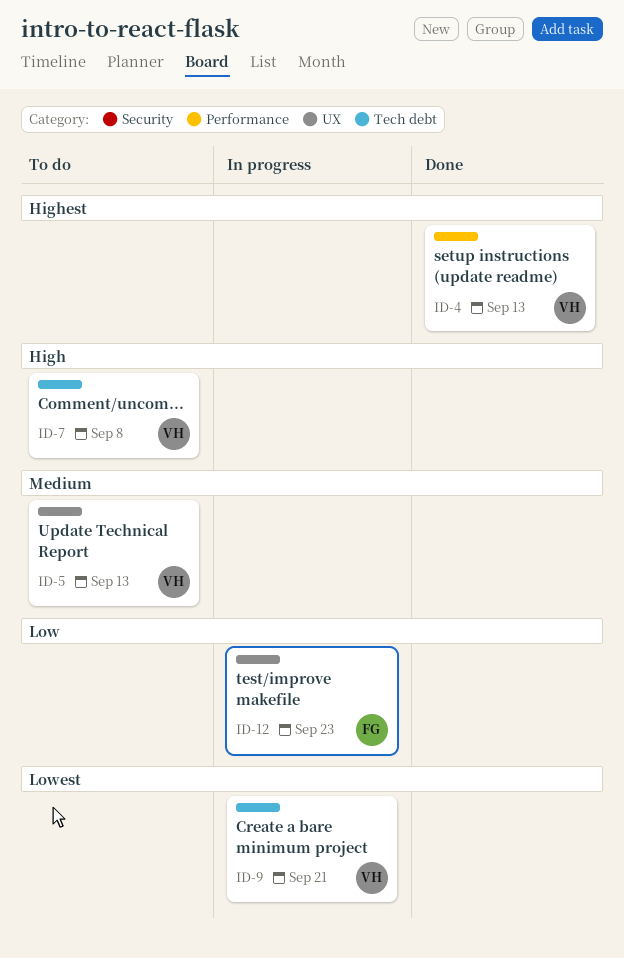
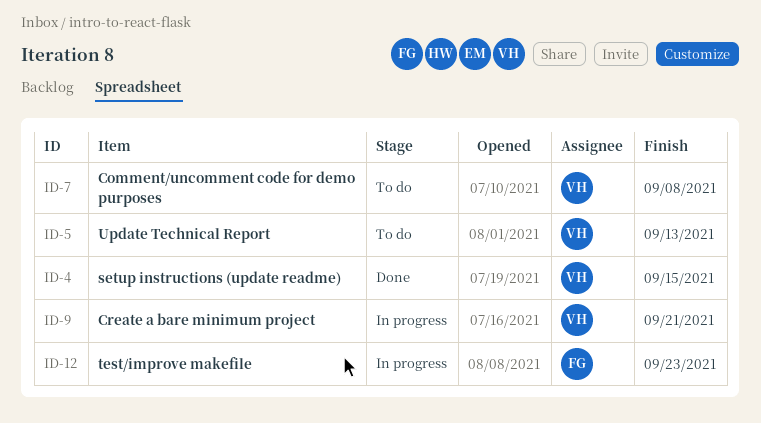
ID-4, due: Sep 13 -> Sep 15

